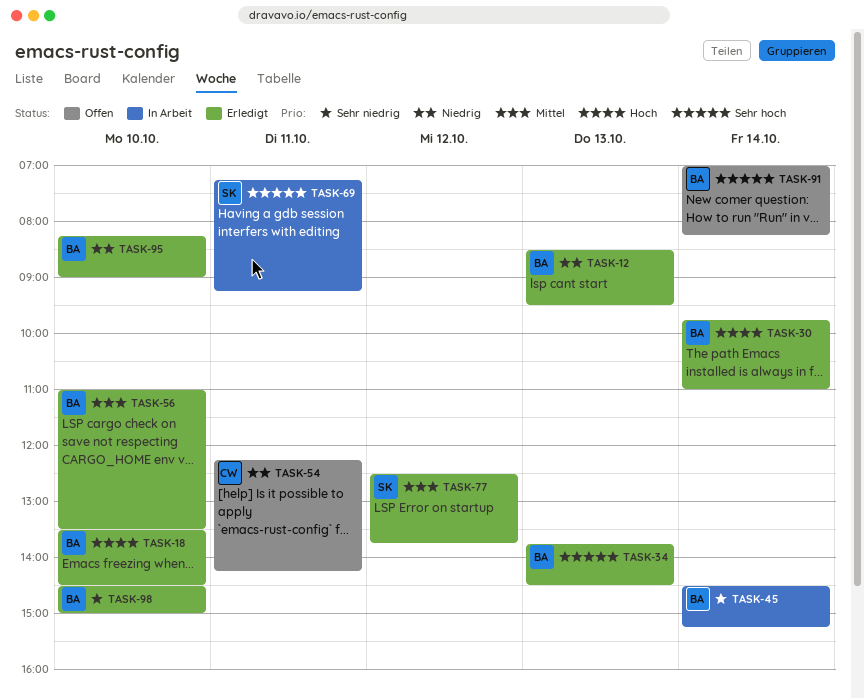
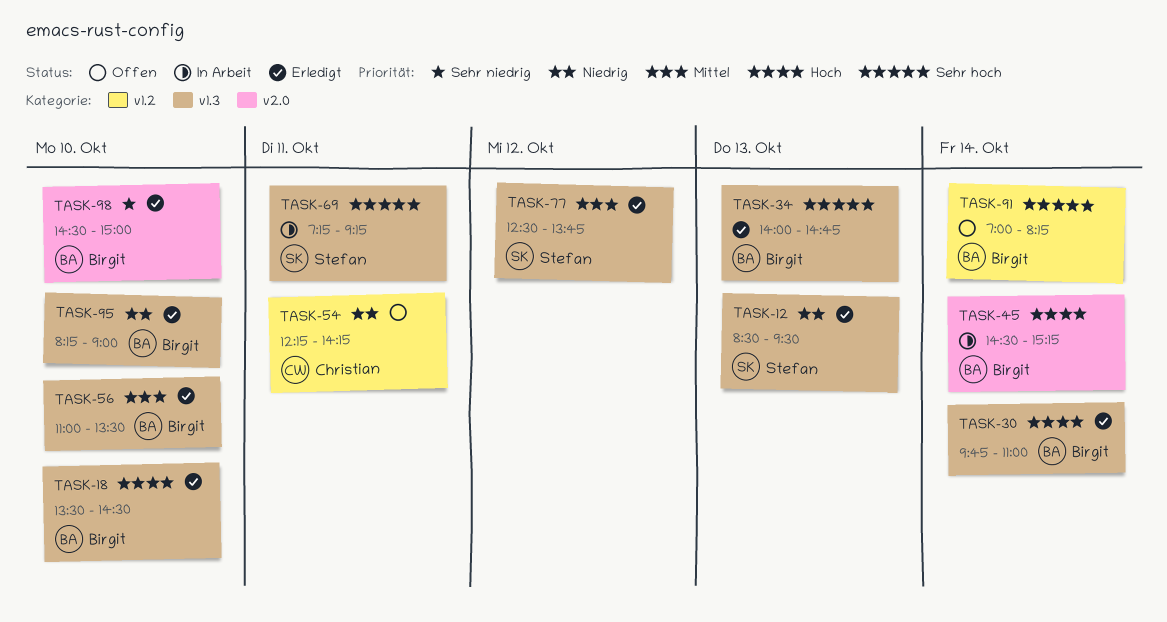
TASK-12, owner: Birgit -> Stefan
TASK-34, begins: 13:45 -> 14:00
TASK-34, ends: 14:30 -> 14:45
TASK-45, priority: Sehr niedrig -> Hoch

